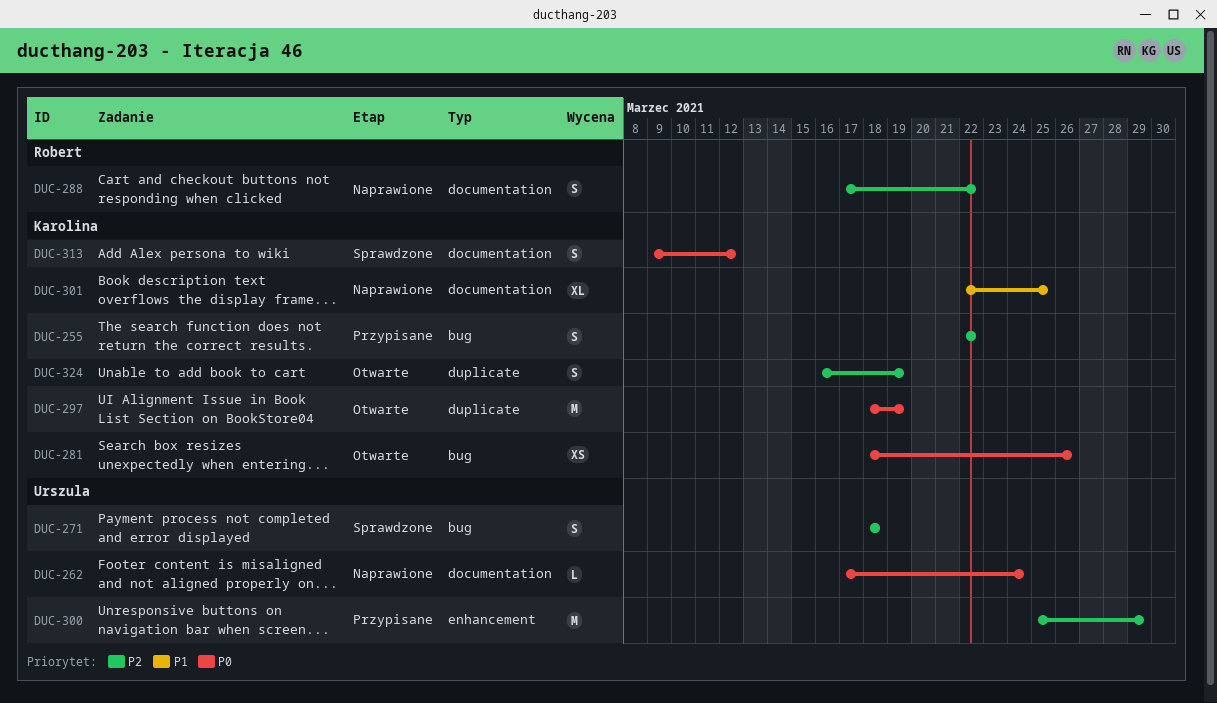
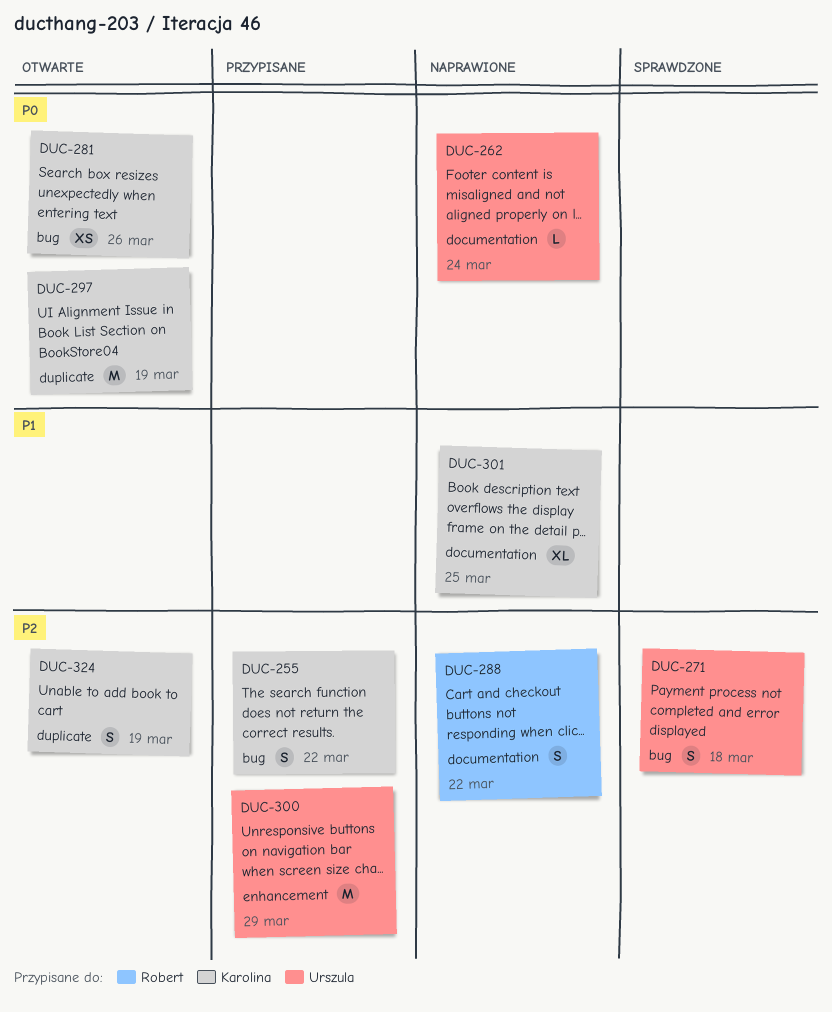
DUC-313: present -> none

